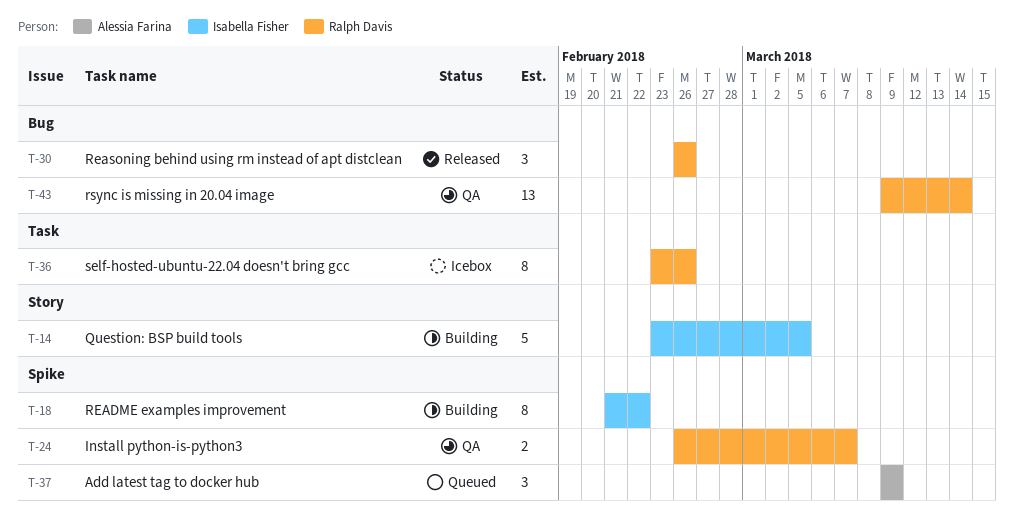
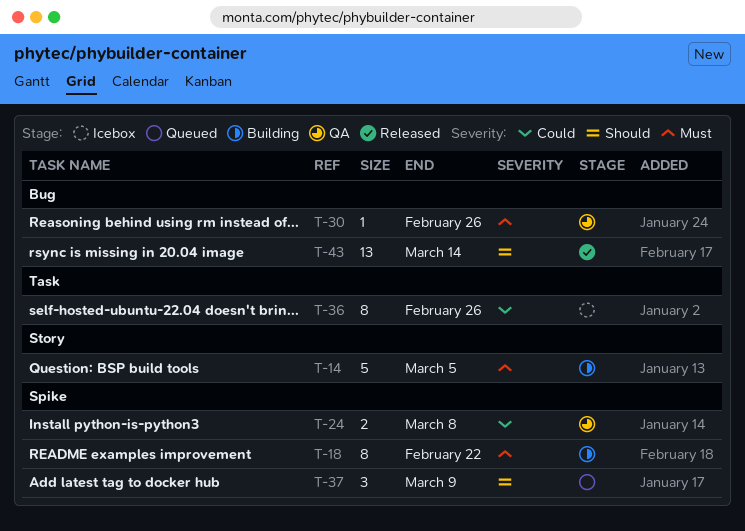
T-24, due: Mar 7 -> Mar 8
T-30, status: Released -> QA
T-30, estimate: 3 -> 1
T-43, status: QA -> Released

